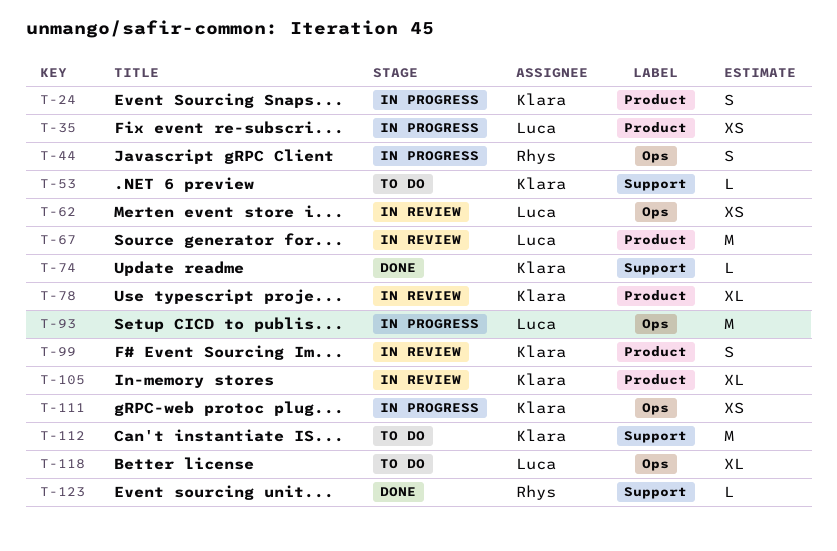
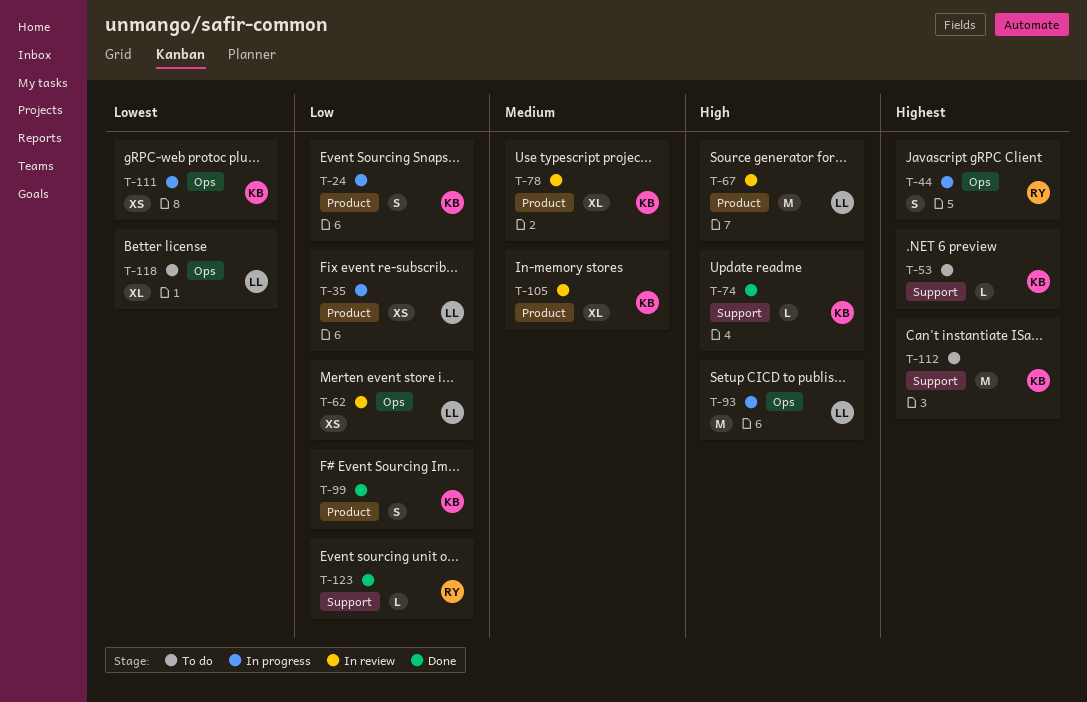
T-99, status: In review -> Done

